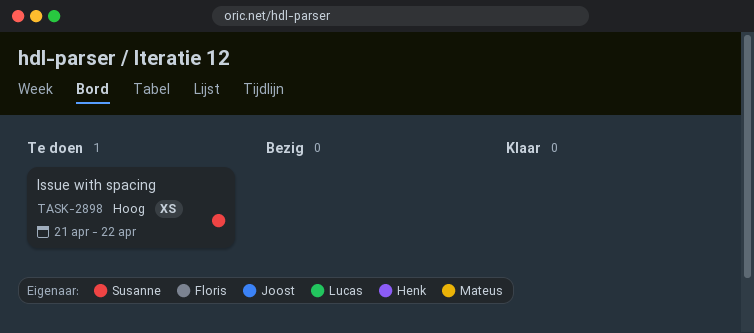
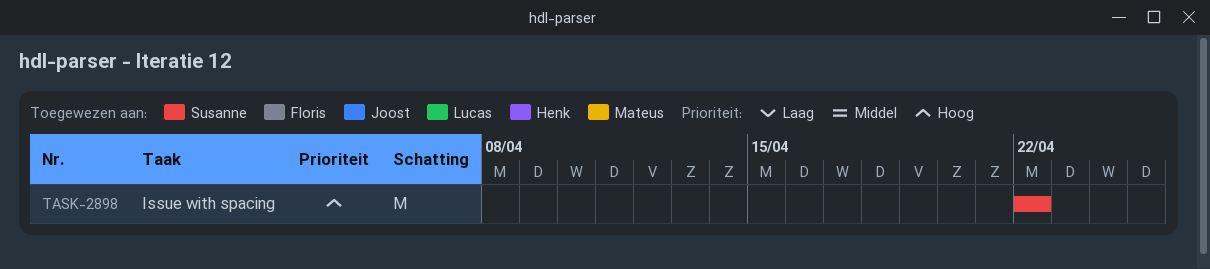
TASK-2898, estimate: XS -> M
TASK-2898, start: Apr 21 -> Apr 22

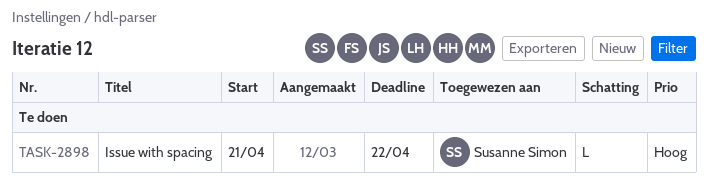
TASK-2898, estimate: M -> L
TASK-2898, start: Apr 22 -> Apr 21

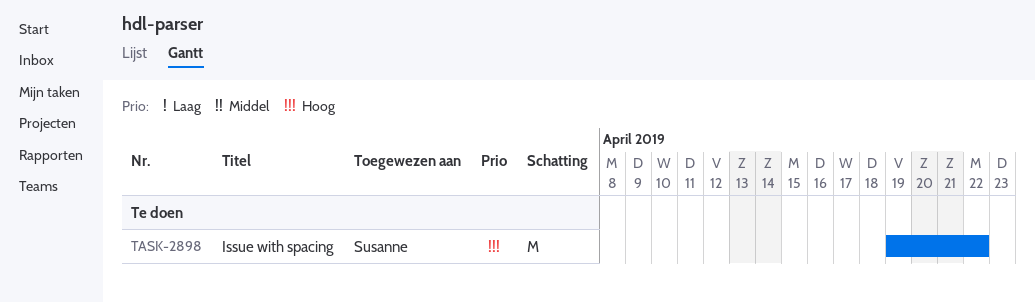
TASK-2898, estimate: L -> M
TASK-2898, start: Apr 21 -> Apr 19

